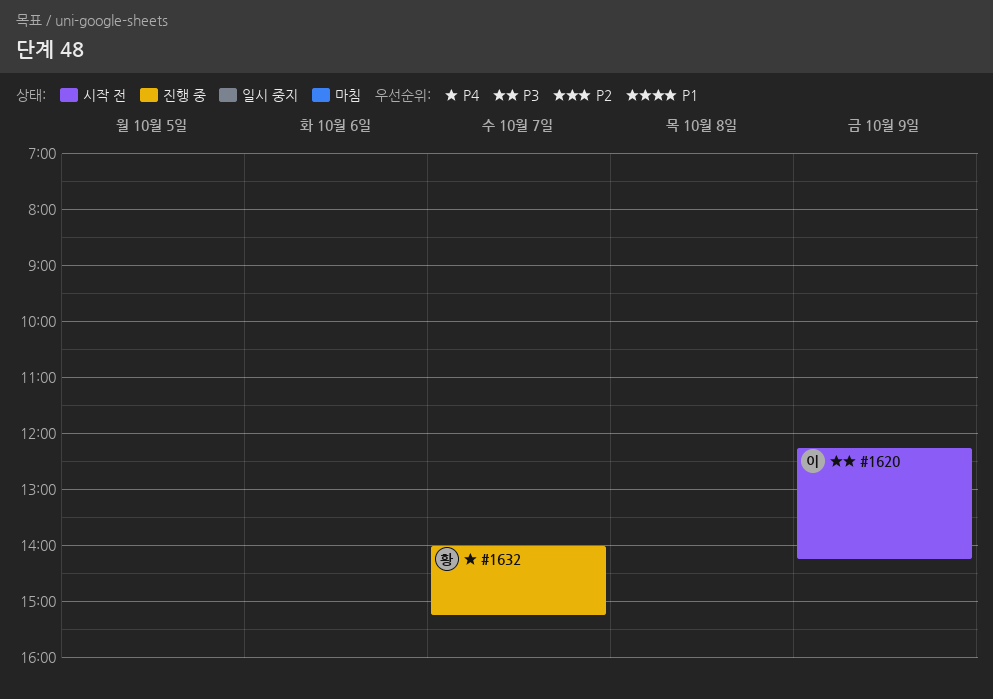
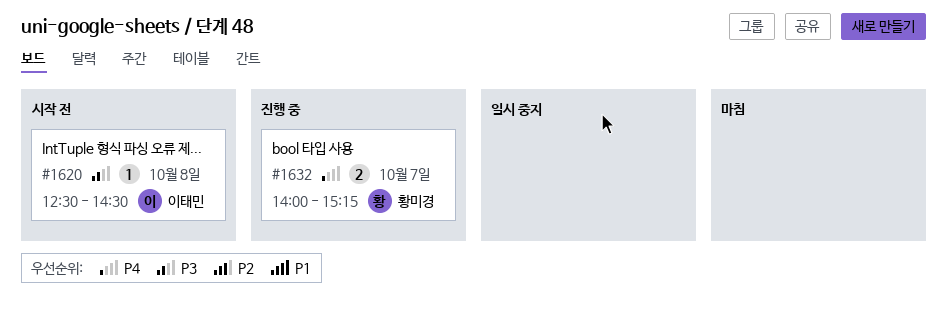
#1620, day: Oct 9 -> Oct 8
#1620, begins: 12:15 -> 12:30
#1620, ends: 14:15 -> 14:30

